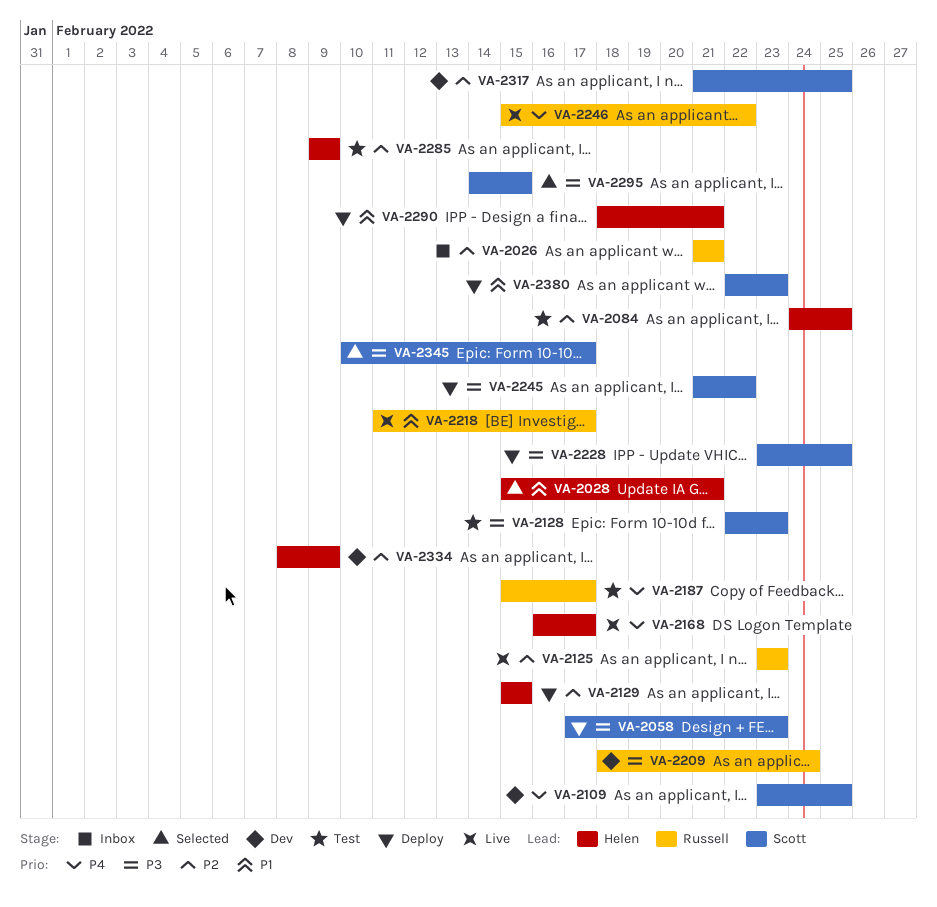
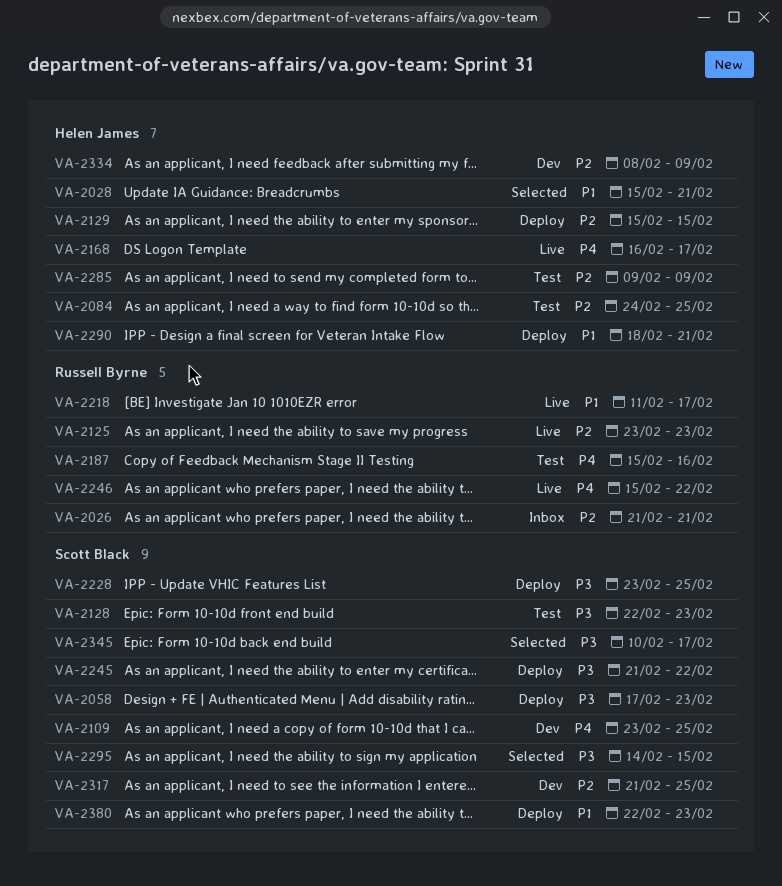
VA-2187, due: Feb 17 -> Feb 16
VA-2209: present -> none

